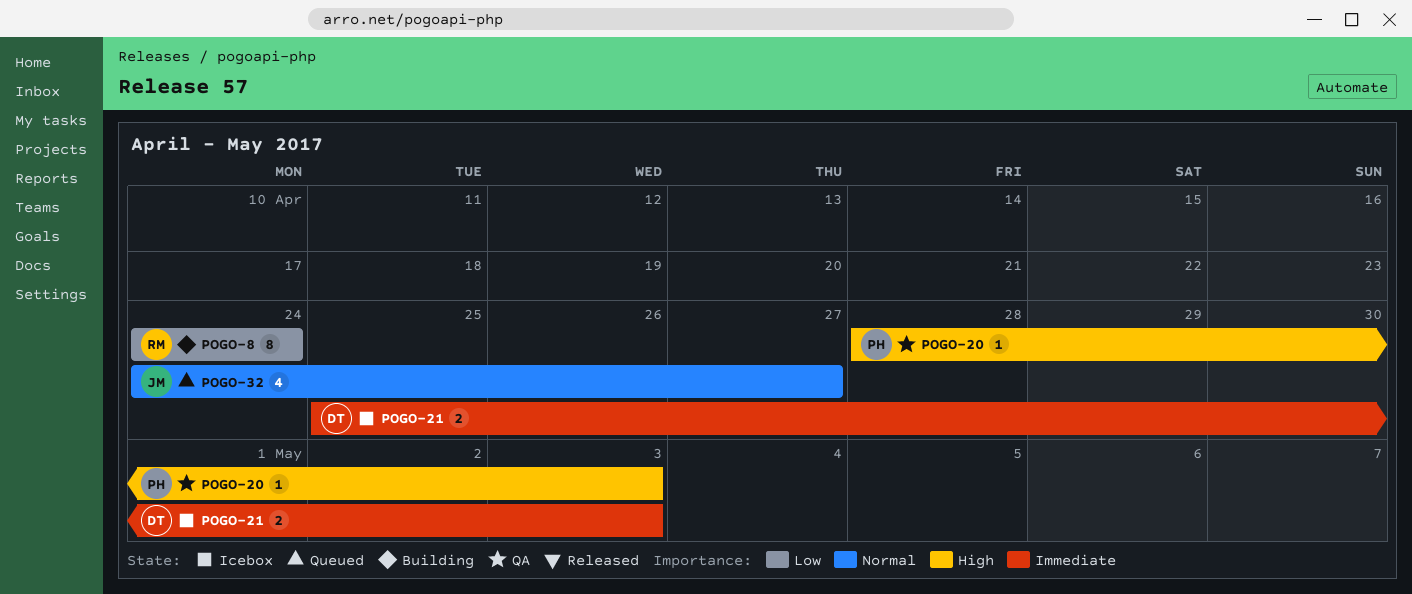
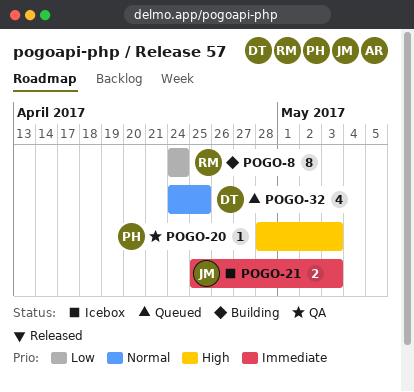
POGO-21, owner: DT -> JM
POGO-32, owner: JM -> DT
POGO-32, due: Apr 27 -> Apr 25

